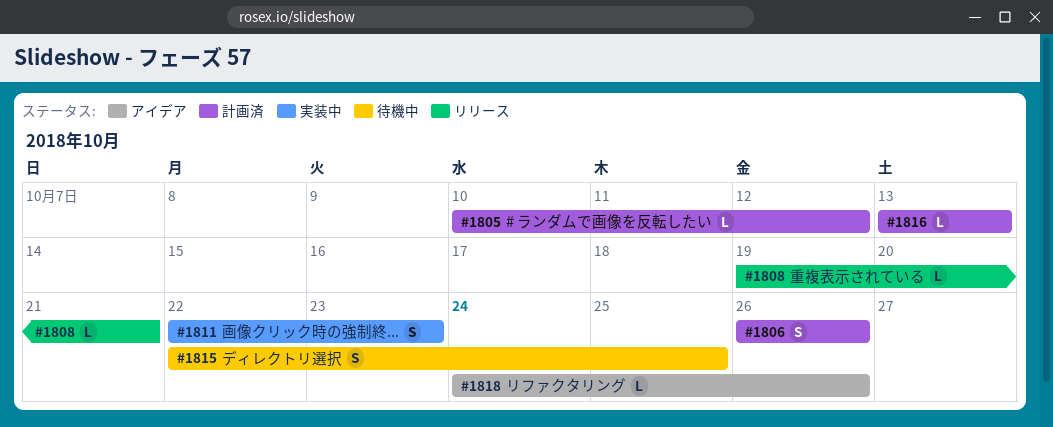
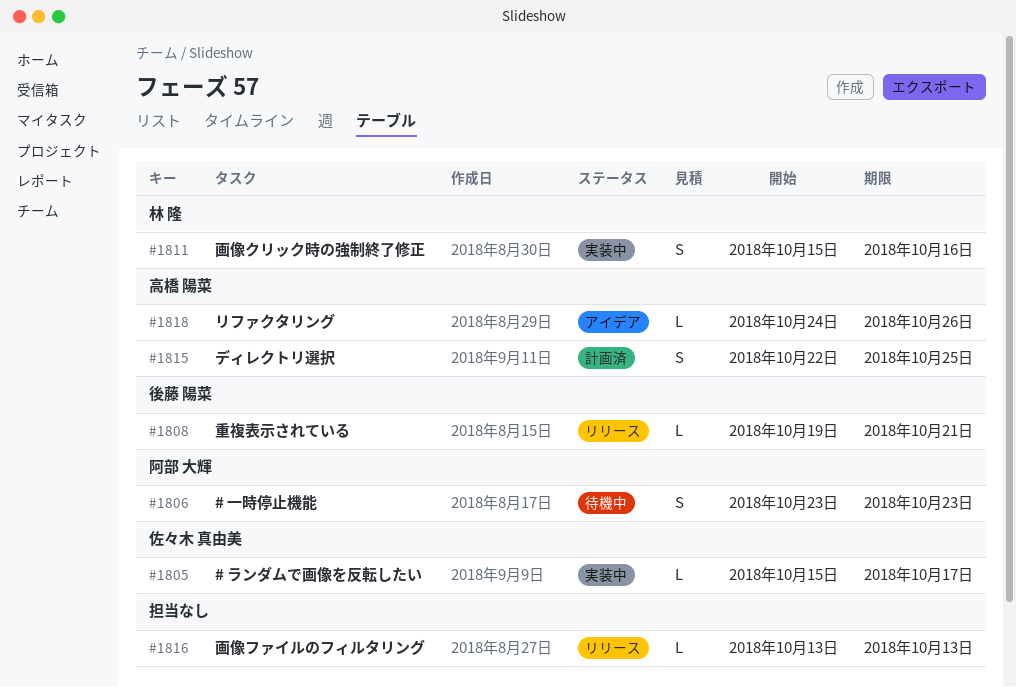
#1805, status: 計画済 -> 実装中
#1805, start: Oct 10 -> Oct 15
#1805, due: Oct 12 -> Oct 17
#1806, status: 計画済 -> 待機中
#1806, start: Oct 26 -> Oct 23
#1806, due: Oct 26 -> Oct 23
#1811, start: Oct 22 -> Oct 15
#1811, due: Oct 23 -> Oct 16
#1815, status: 待機中 -> 計画済
#1816, status: 計画済 -> リリース

